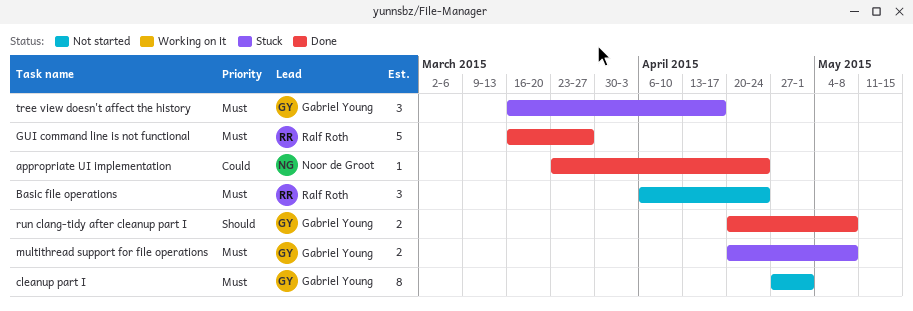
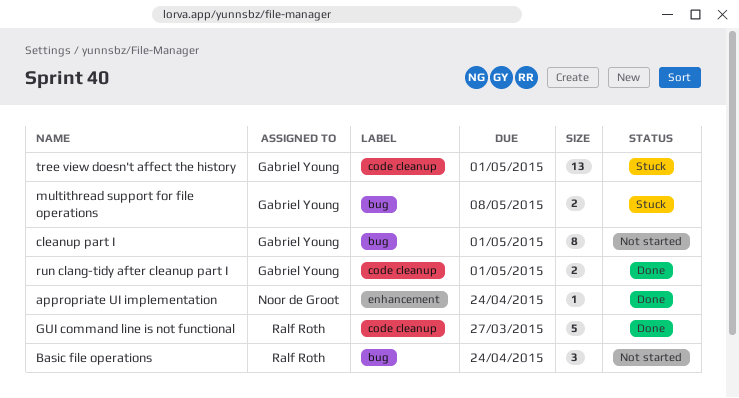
run clang-tidy after cleanup part I, due: May 8 -> May 1
tree view doesn't affect the history, estimate: 3 -> 13
tree view doesn't affect the history, due: Apr 17 -> May 1

